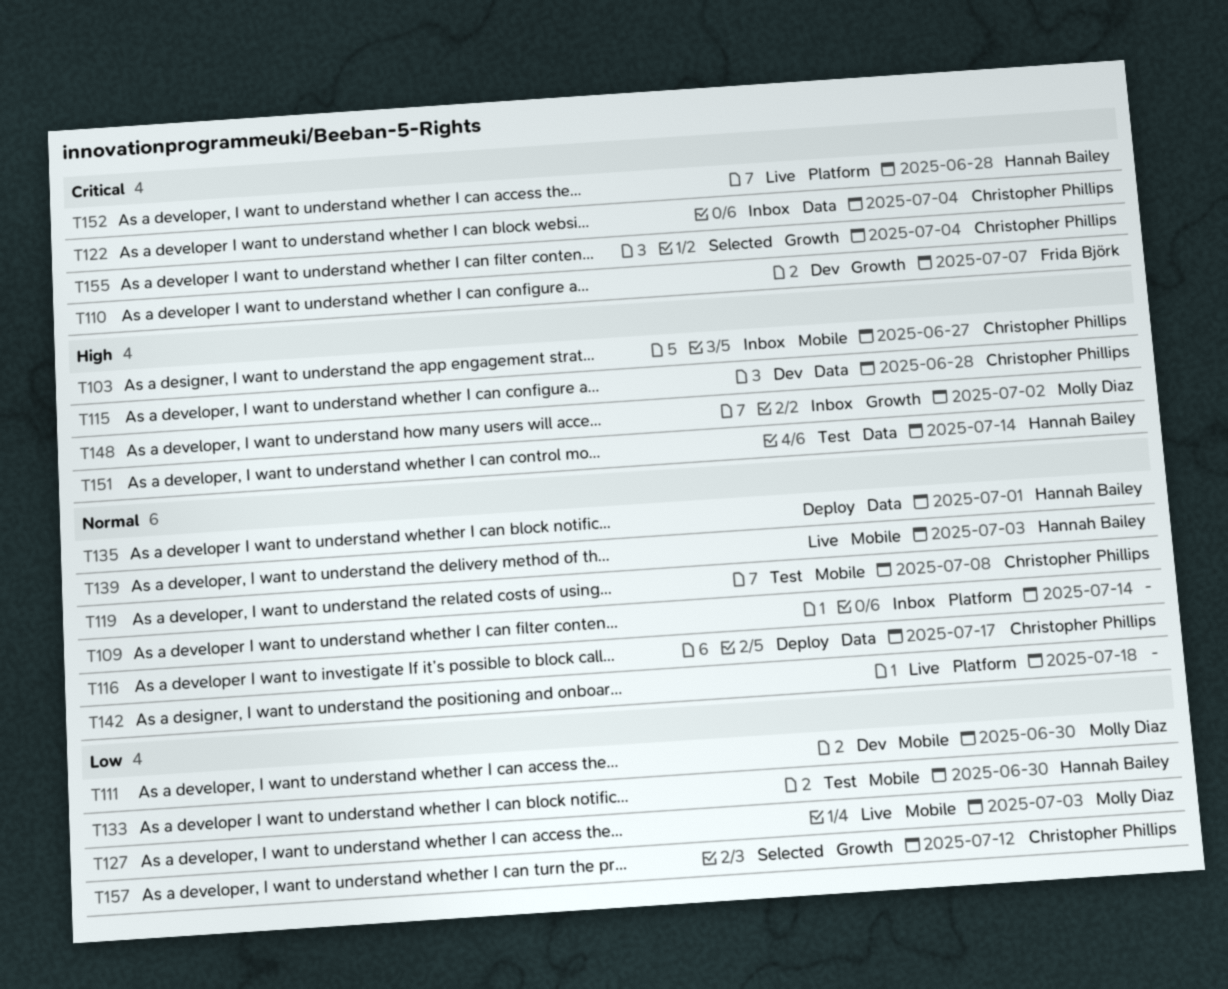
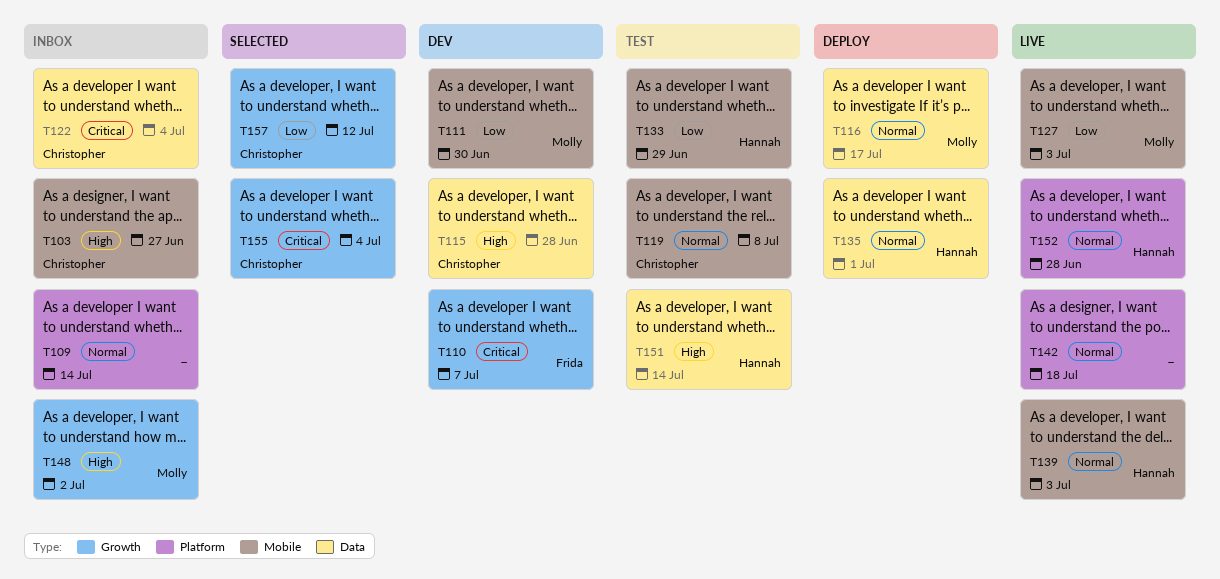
T116, owner: Christopher Phillips -> Molly Diaz
T133, due: Jun 30 -> Jun 29
T152, priority: Critical -> Normal

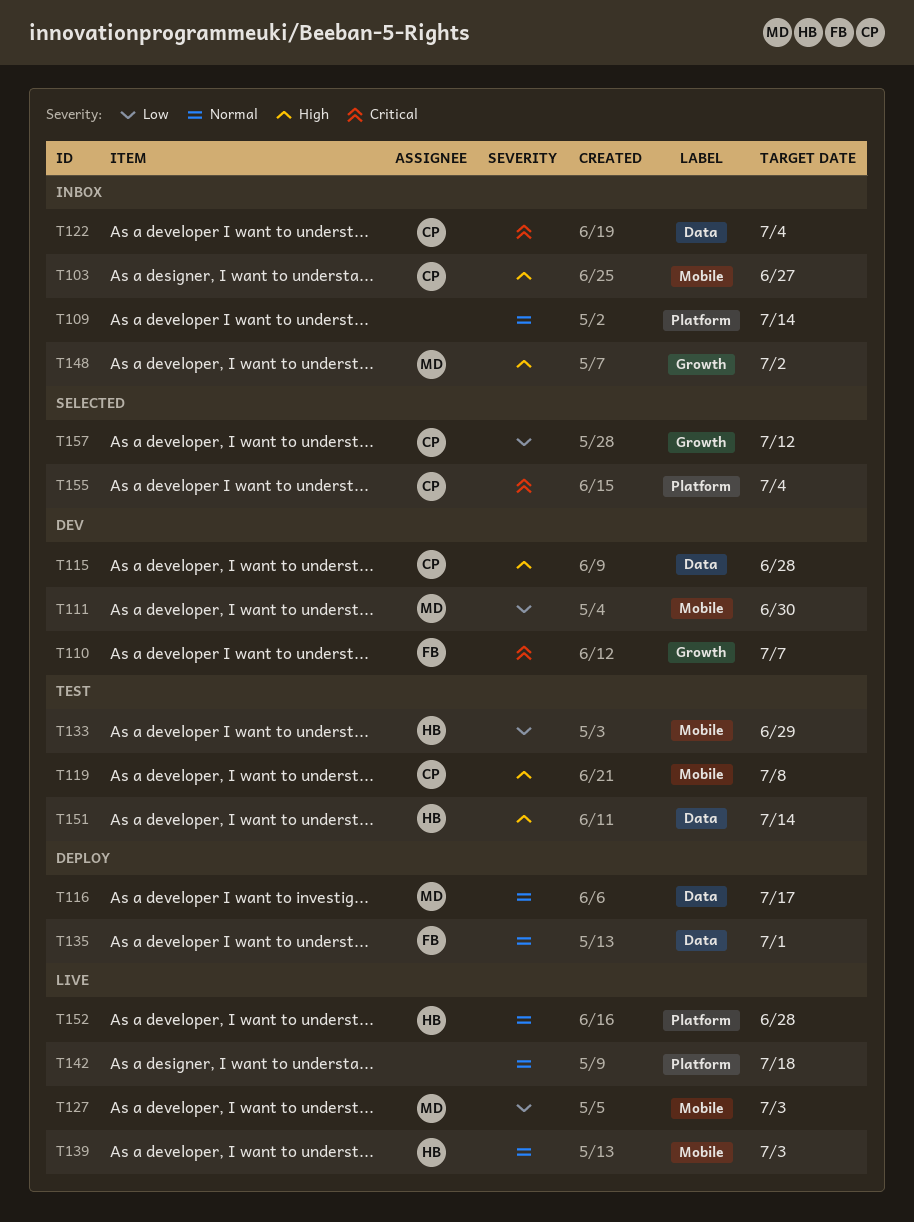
T119, priority: Normal -> High
T135, owner: Hannah -> Frida
T155, label: Growth -> Platform

